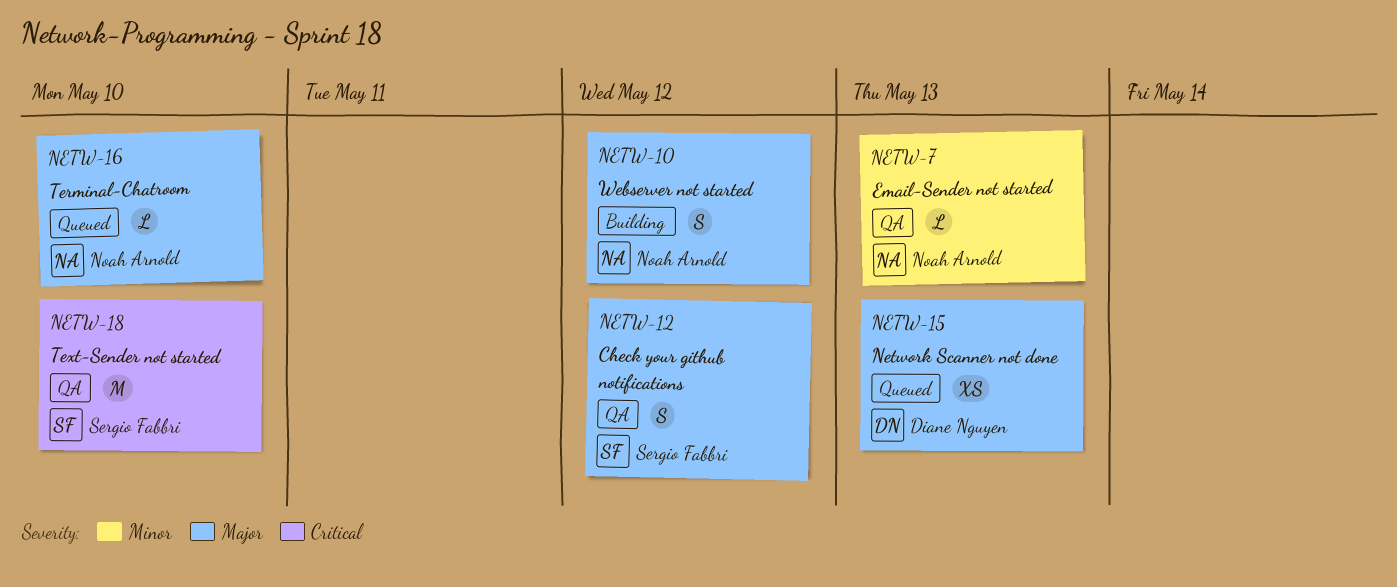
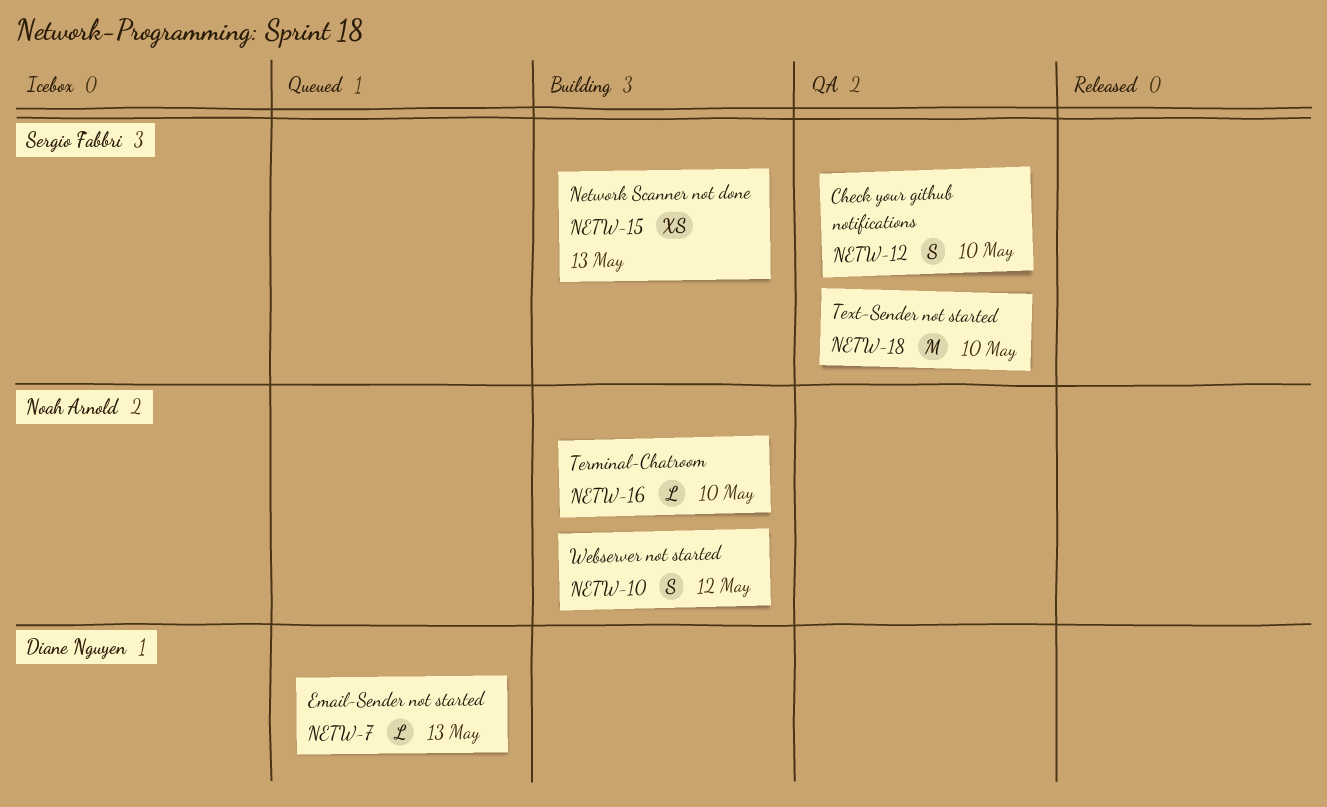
NETW-7, status: QA -> Queued
NETW-7, owner: Noah Arnold -> Diane Nguyen
NETW-12, due: May 12 -> May 10
NETW-15, status: Queued -> Building
NETW-15, owner: Diane Nguyen -> Sergio Fabbri
NETW-16, status: Queued -> Building

